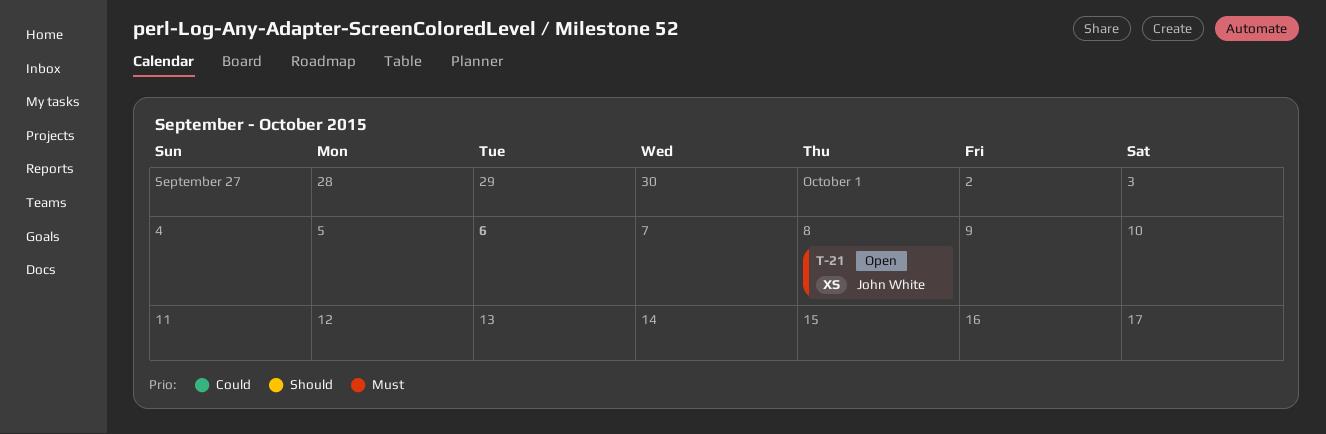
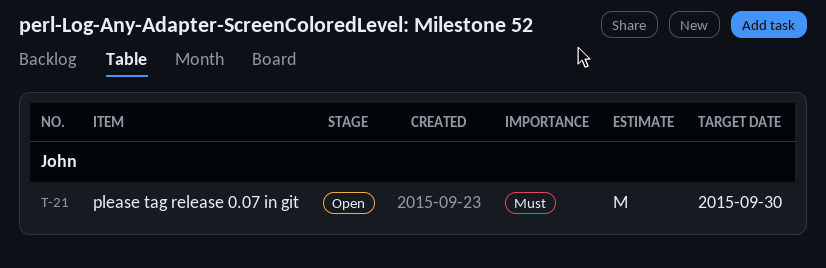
T-21, estimate: XS -> M
T-21, due: Oct 8 -> Sep 30

